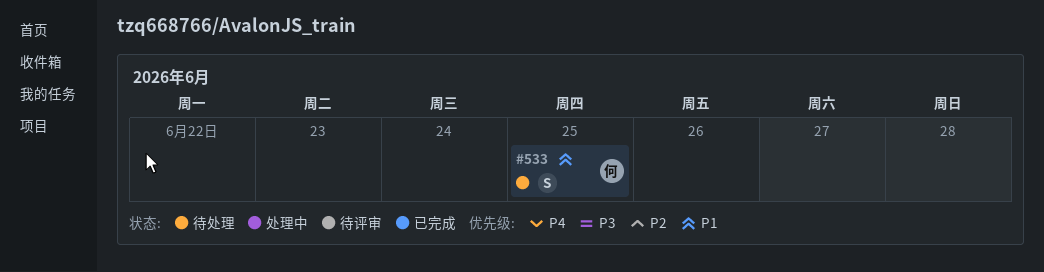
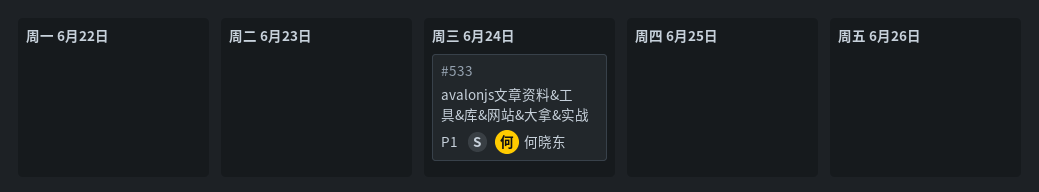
#533, due: Jun 25 -> Jun 24

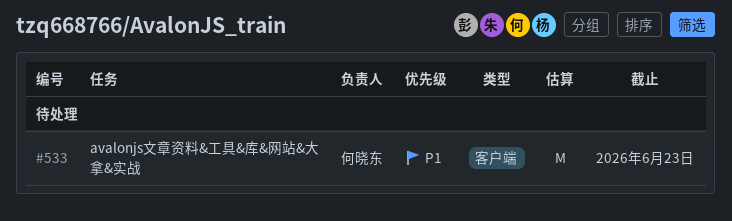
#533, estimate: S -> M
#533, due: Jun 24 -> Jun 23

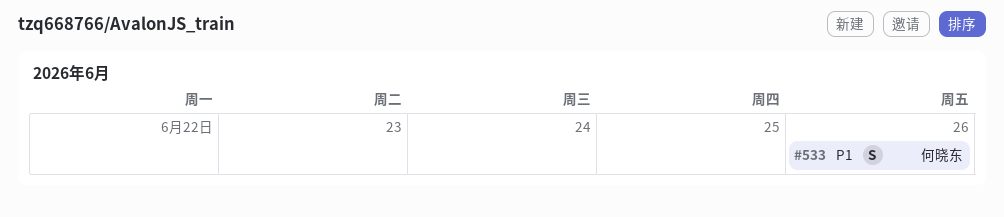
#533, estimate: M -> S
#533, due: Jun 23 -> Jun 26

